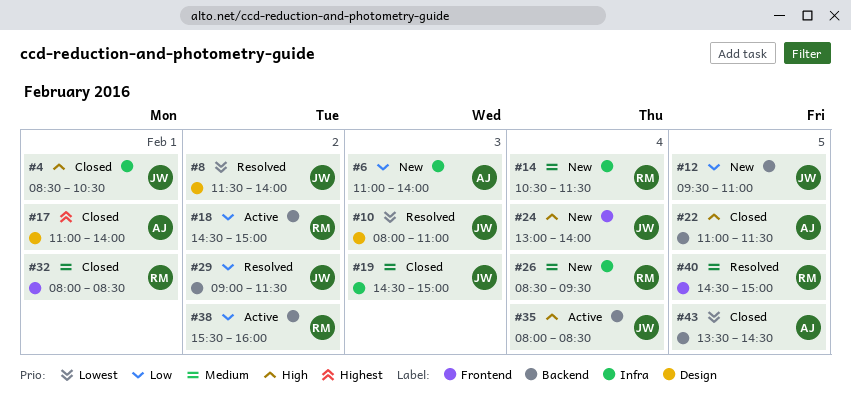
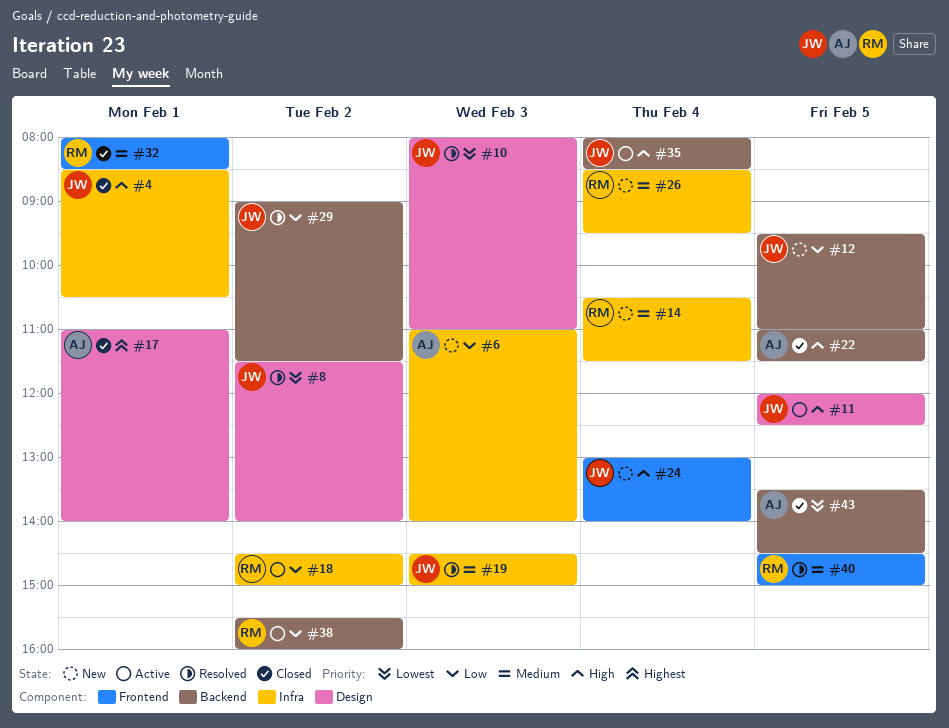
#11: none -> present
#18, label: Backend -> Infra
#19, status: Closed -> Resolved

